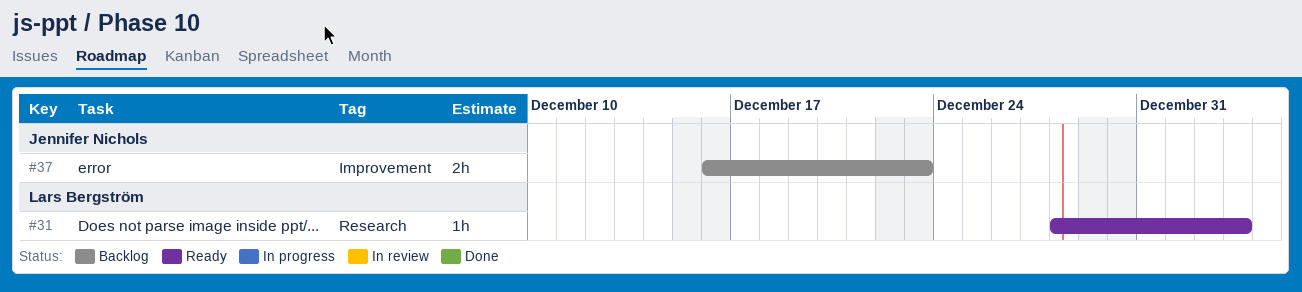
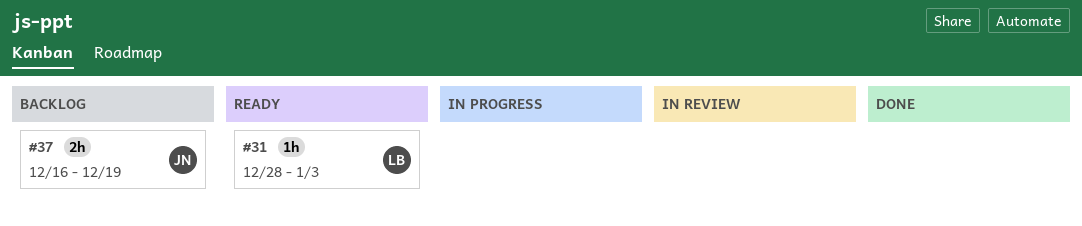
#37, due: Dec 23 -> Dec 19

